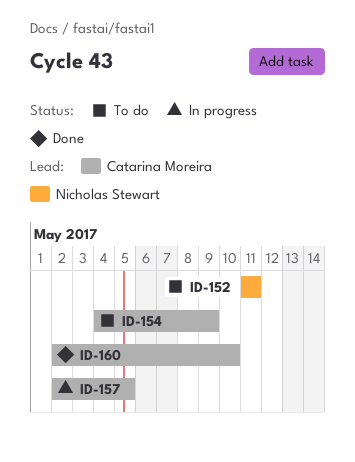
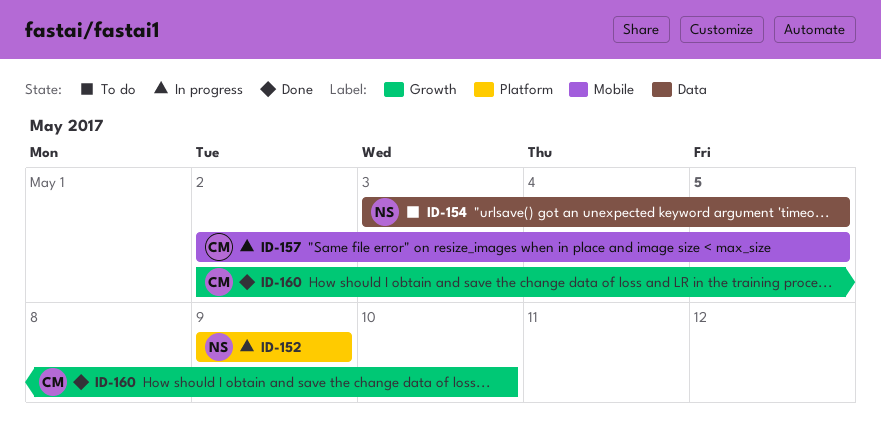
ID-152, status: To do -> In progress
ID-152, start: May 11 -> May 9
ID-152, due: May 11 -> May 9
ID-154, owner: Catarina Moreira -> Nicholas Stewart
ID-154, start: May 4 -> May 3
ID-154, due: May 9 -> May 5

